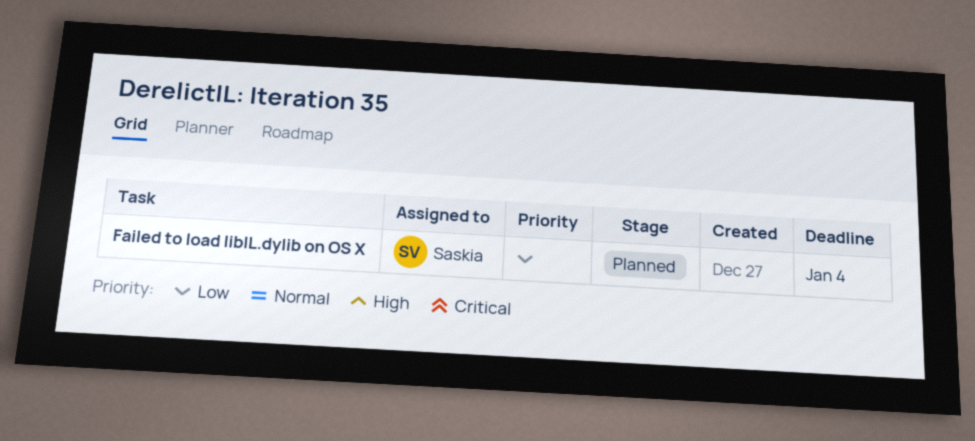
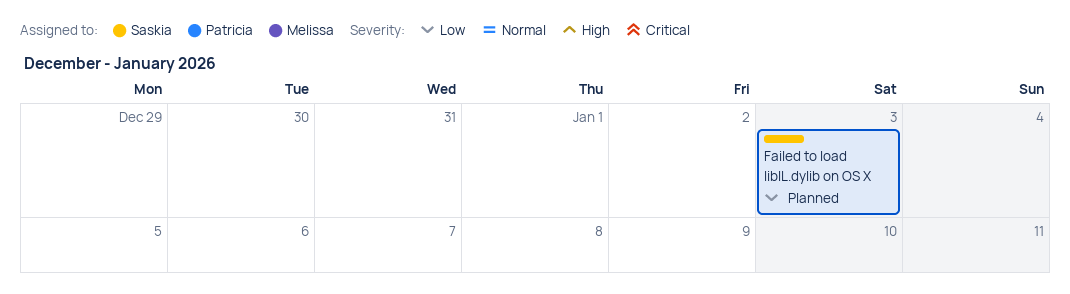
Failed to load libIL.dylib on OS X, due: Jan 4 -> Jan 3

